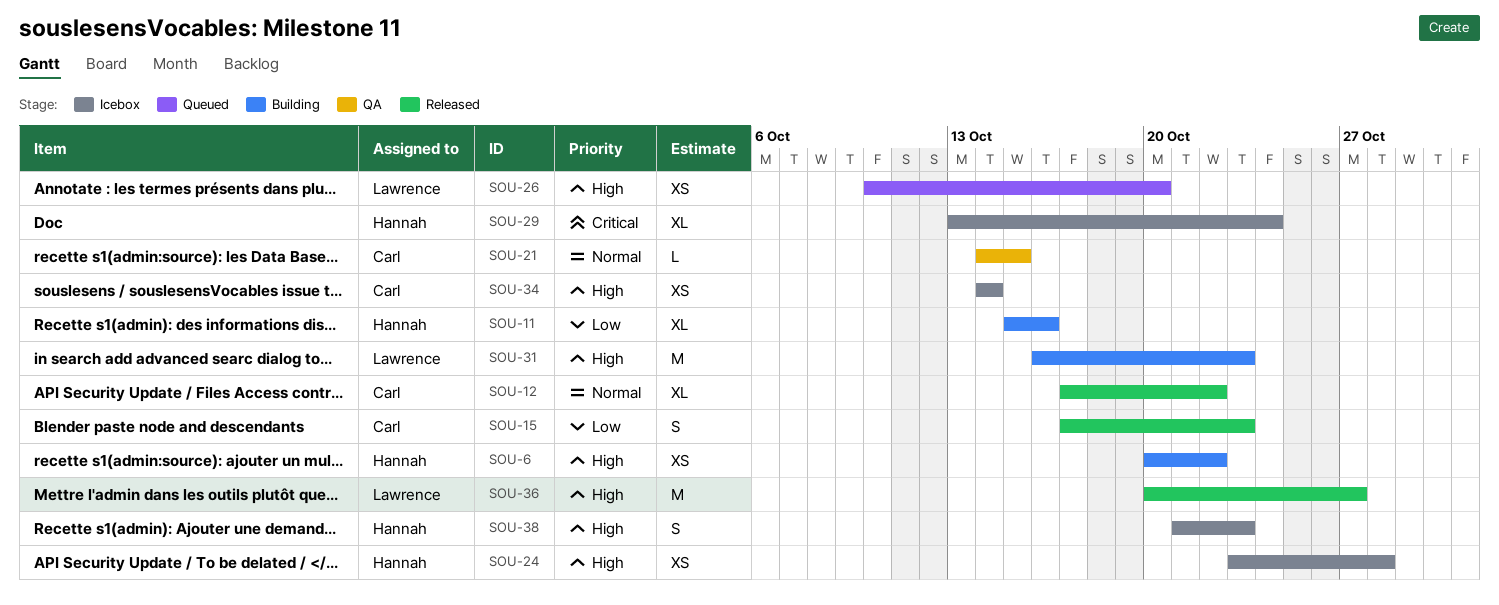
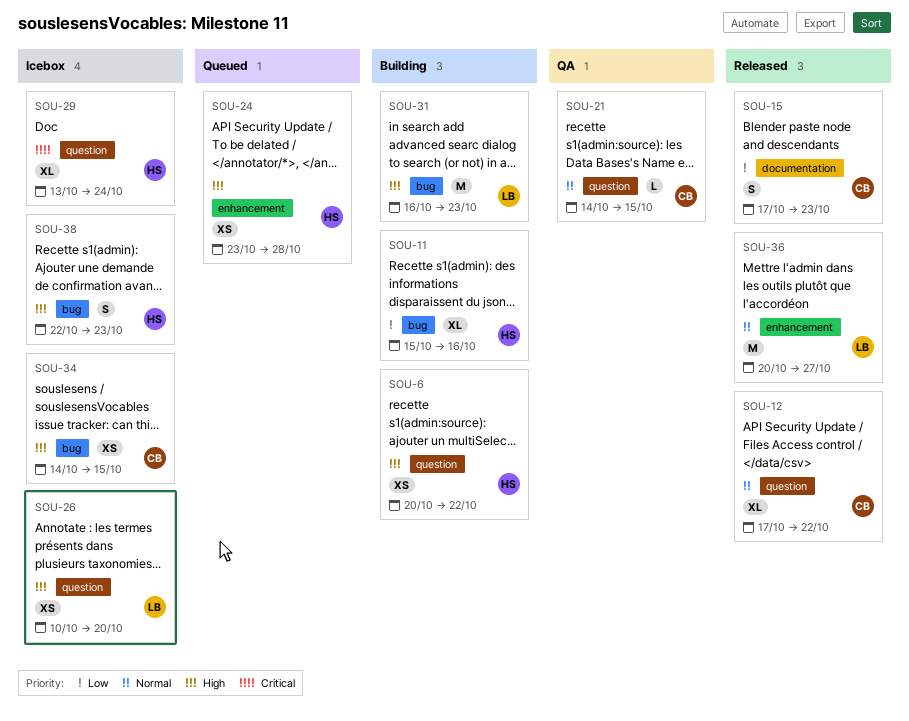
SOU-24, status: Icebox -> Queued
SOU-26, status: Queued -> Icebox
SOU-34, due: Oct 14 -> Oct 15
SOU-36, priority: High -> Normal
SOU-38, start: Oct 21 -> Oct 22

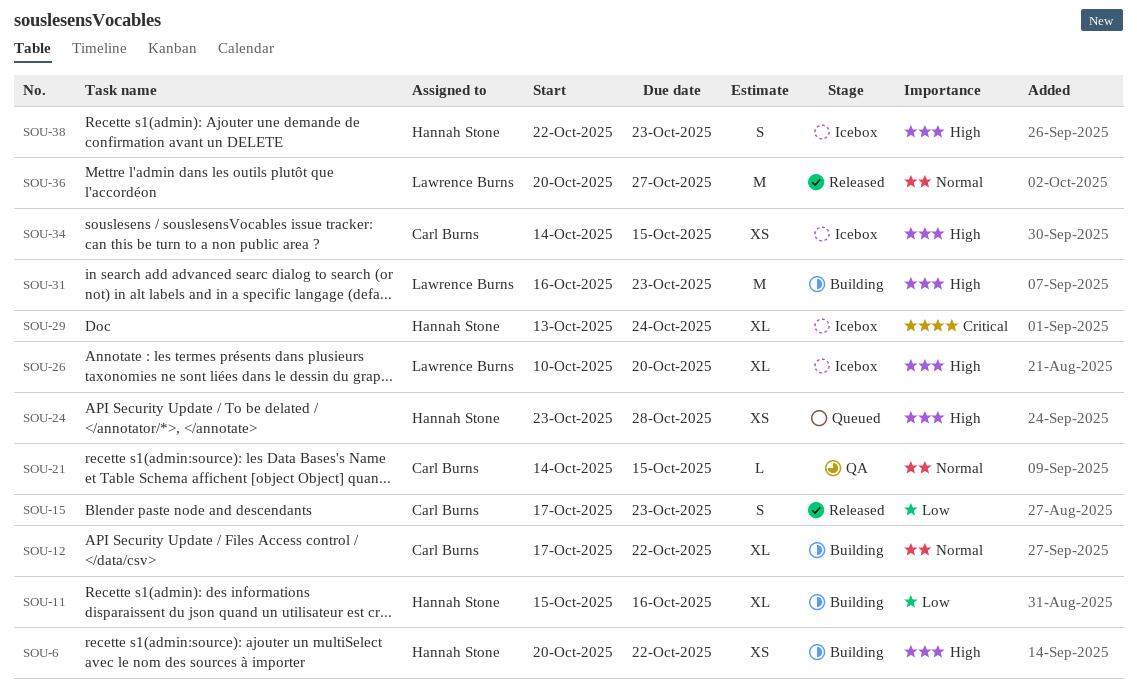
SOU-12, status: Released -> Building
SOU-26, estimate: XS -> XL

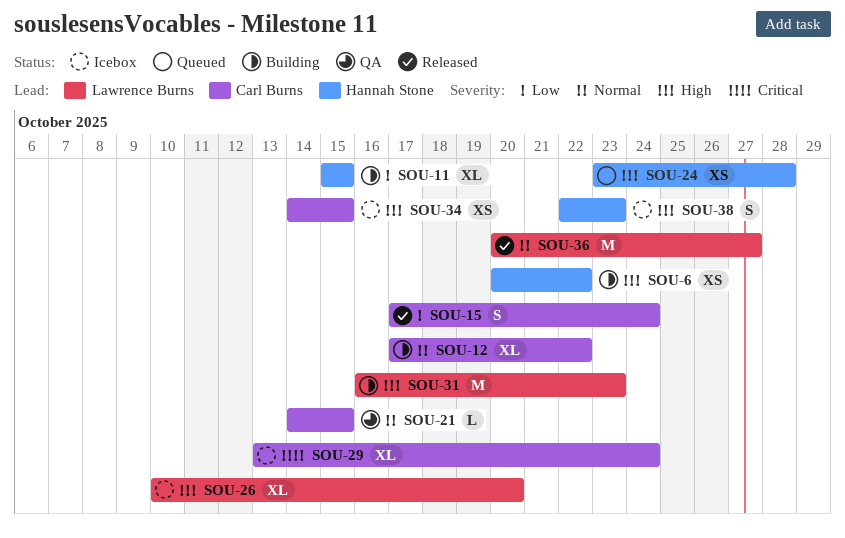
SOU-11, due: Oct 16 -> Oct 15
SOU-15, due: Oct 23 -> Oct 24
SOU-29, owner: Hannah Stone -> Carl Burns

